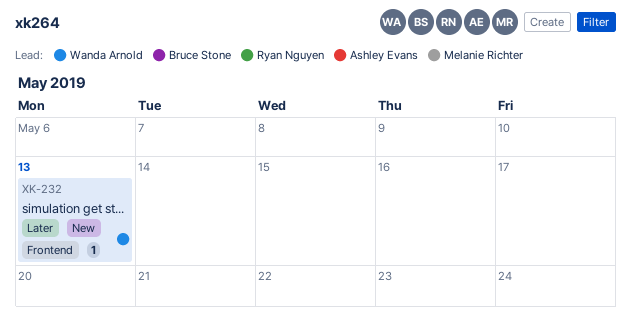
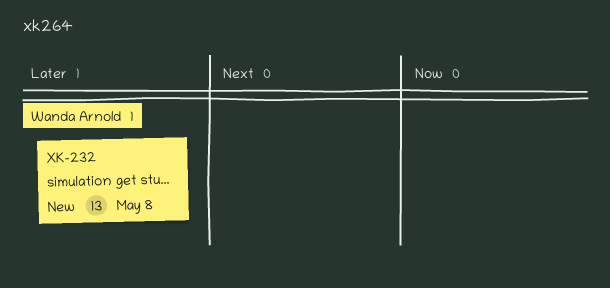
XK-232, estimate: 1 -> 13
XK-232, due: May 13 -> May 8

